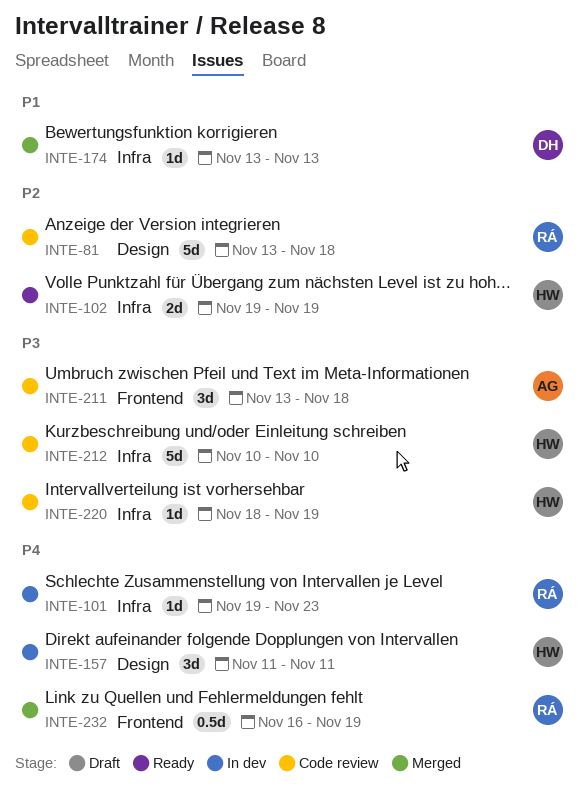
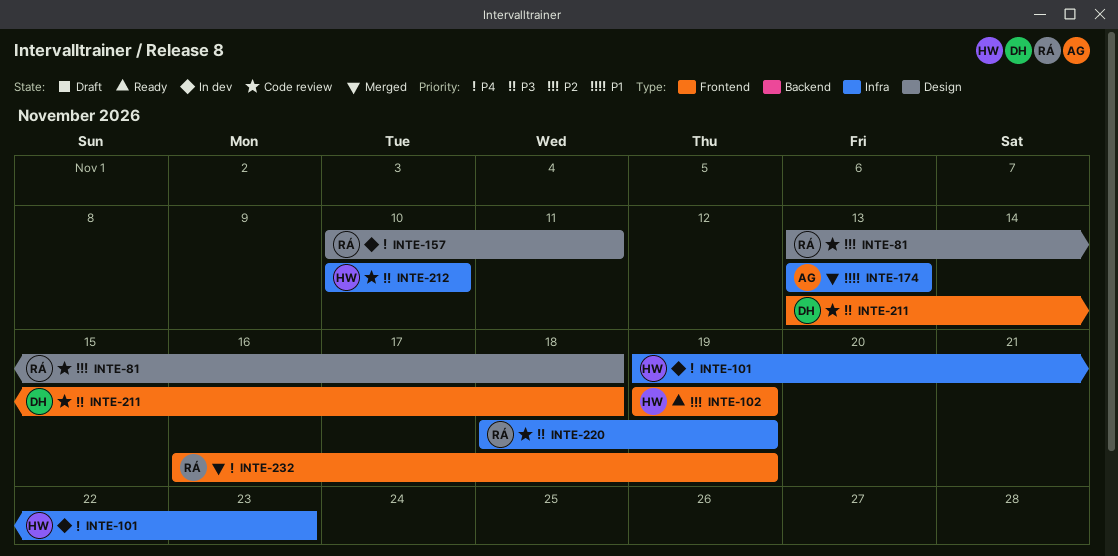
INTE-101, owner: RÁ -> HW
INTE-102, label: Infra -> Frontend
INTE-157, owner: HW -> RÁ
INTE-157, start: Nov 11 -> Nov 10
INTE-174, owner: DH -> AG
INTE-211, owner: AG -> DH
INTE-220, owner: HW -> RÁ

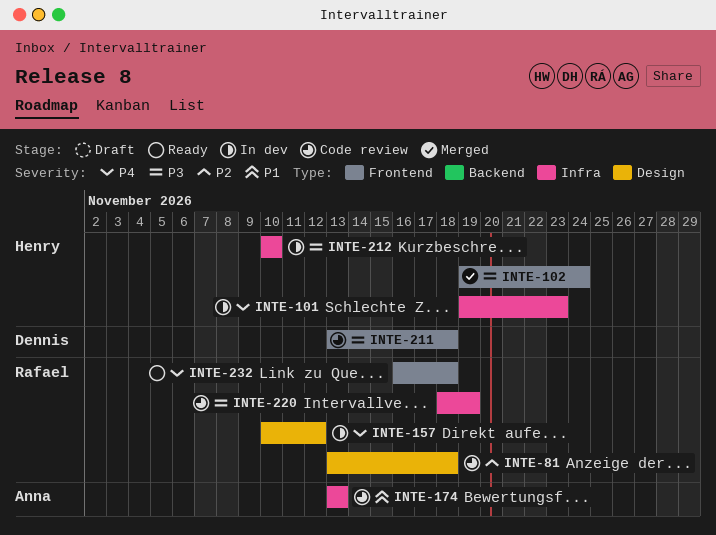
INTE-102, status: Ready -> Merged
INTE-102, priority: P2 -> P3
INTE-102, due: Nov 19 -> Nov 24
INTE-157, due: Nov 11 -> Nov 12
INTE-174, status: Merged -> Code review
INTE-212, status: Code review -> In dev
INTE-232, status: Merged -> Ready
INTE-232, due: Nov 19 -> Nov 18

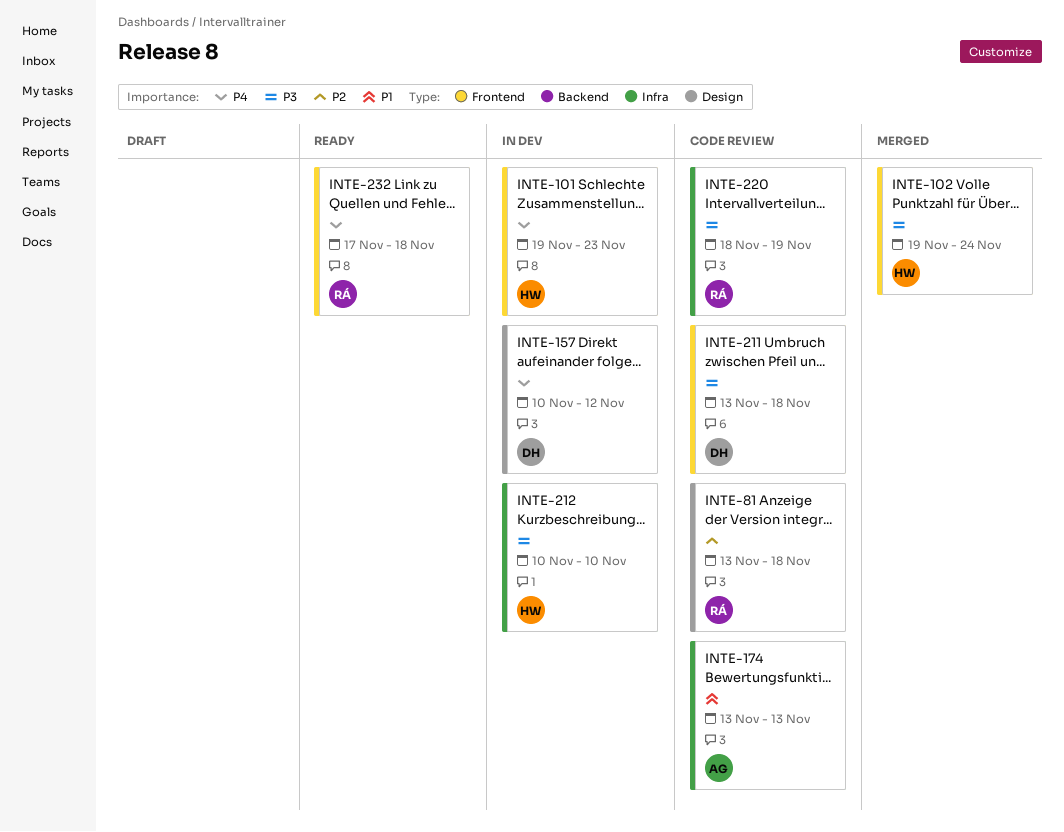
INTE-101, label: Infra -> Frontend
INTE-157, owner: Rafael -> Dennis
INTE-232, start: Nov 16 -> Nov 17

